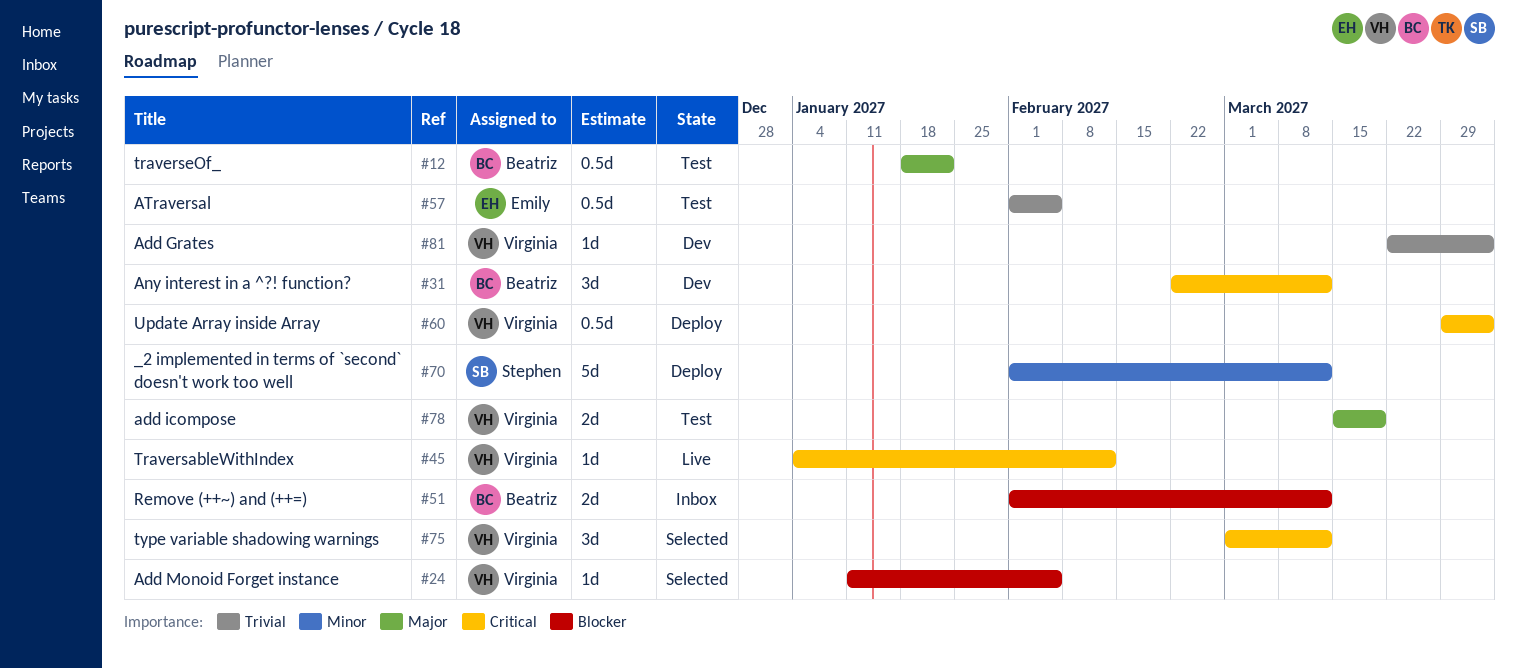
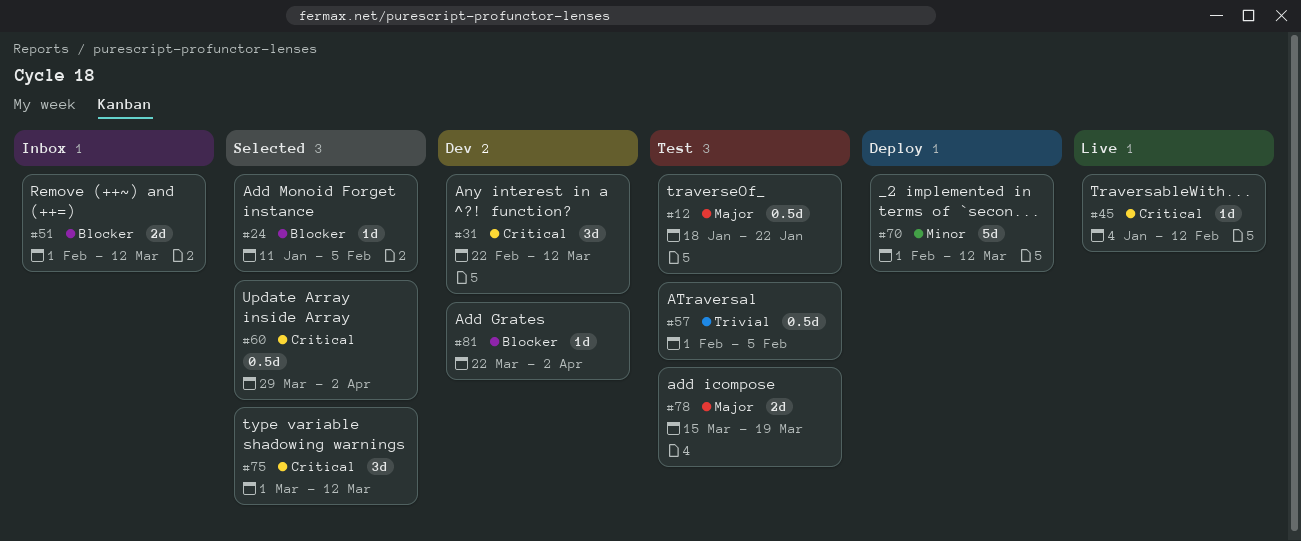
#60, status: Deploy -> Selected
#81, priority: Trivial -> Blocker

